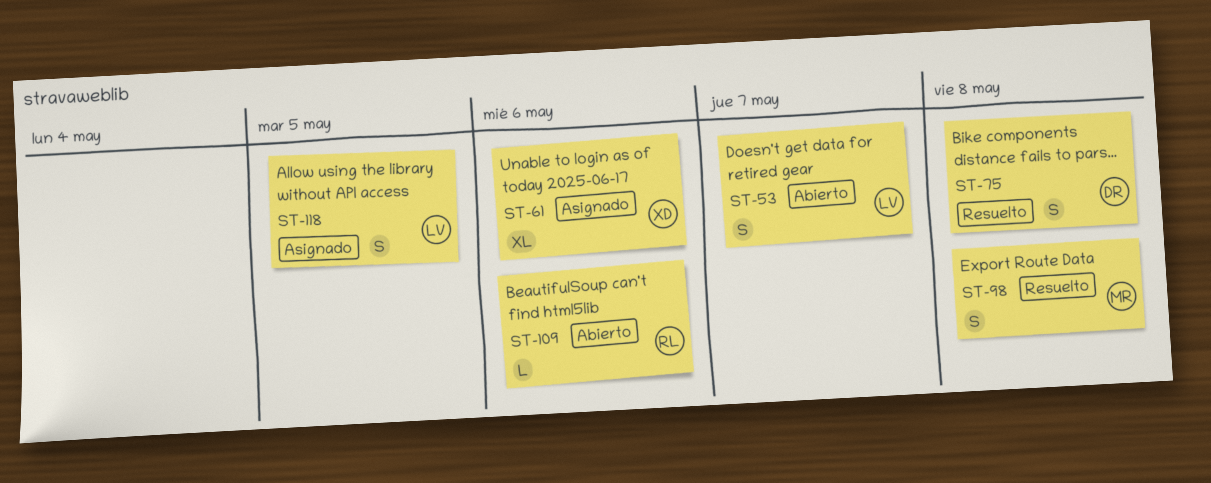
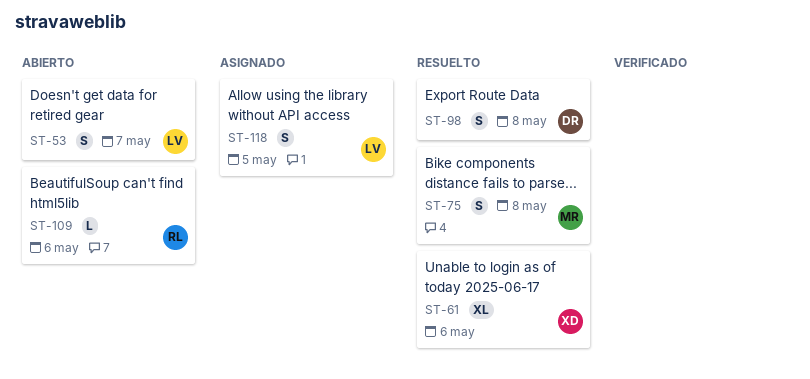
ST-61, status: Asignado -> Resuelto
ST-75, owner: DR -> MR
ST-98, owner: MR -> DR

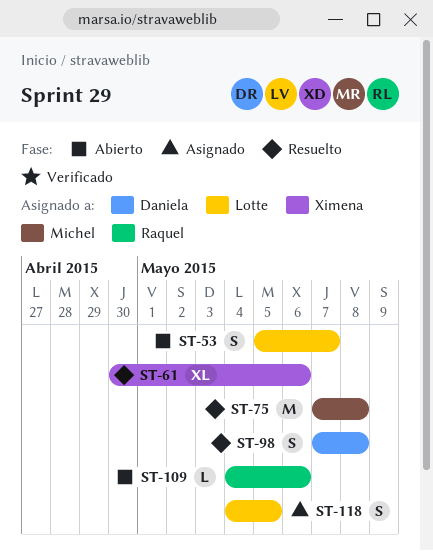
ST-75, estimate: S -> M

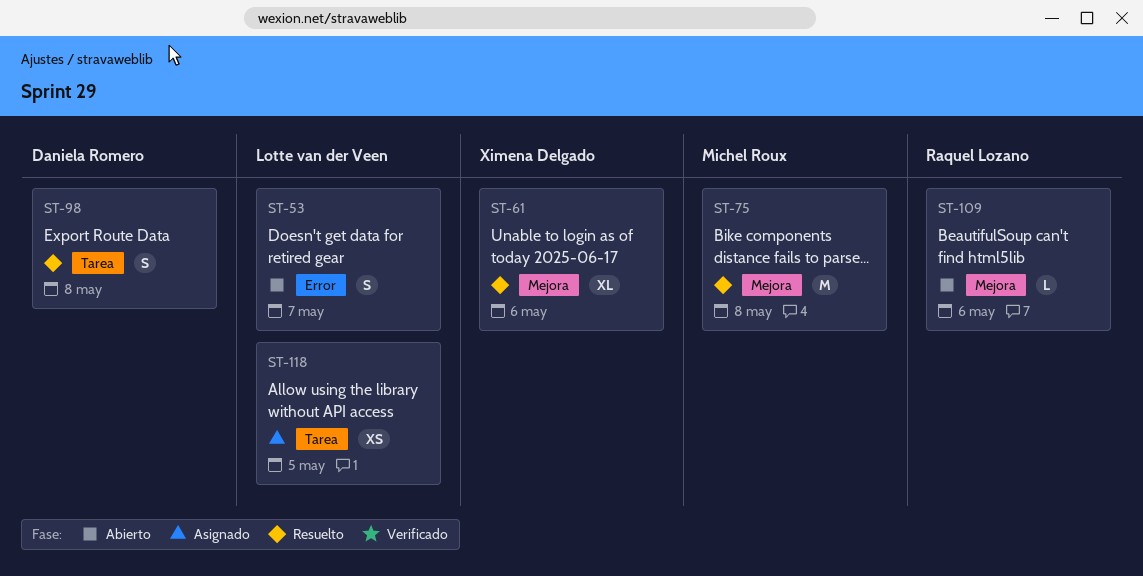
ST-118, estimate: S -> XS

